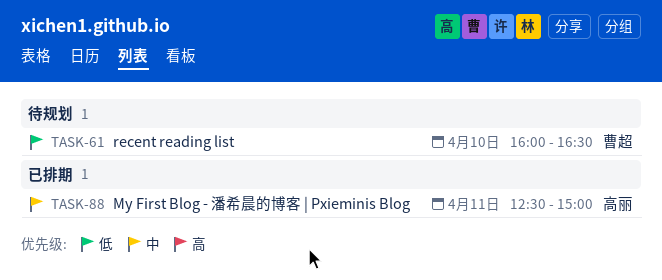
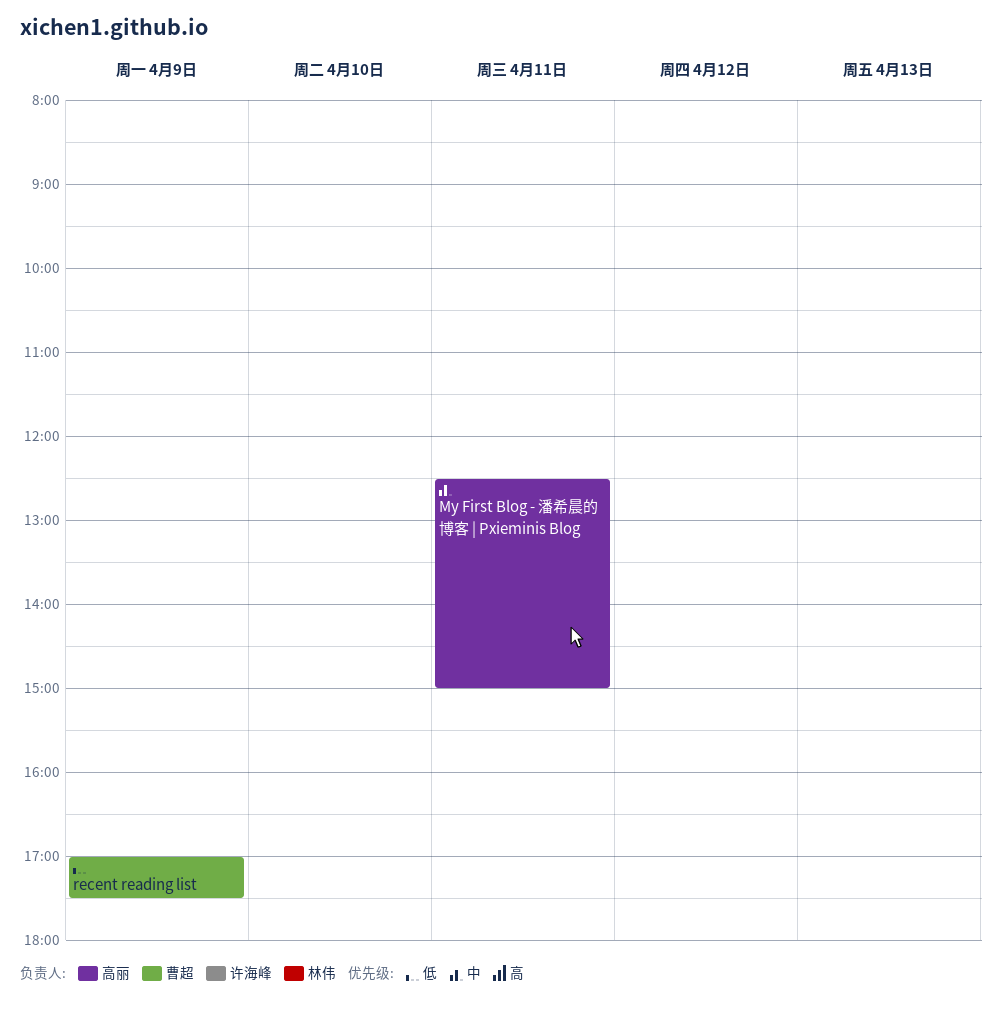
recent reading list, day: Apr 10 -> Apr 9
recent reading list, begins: 16:00 -> 17:00
recent reading list, ends: 16:30 -> 17:30

